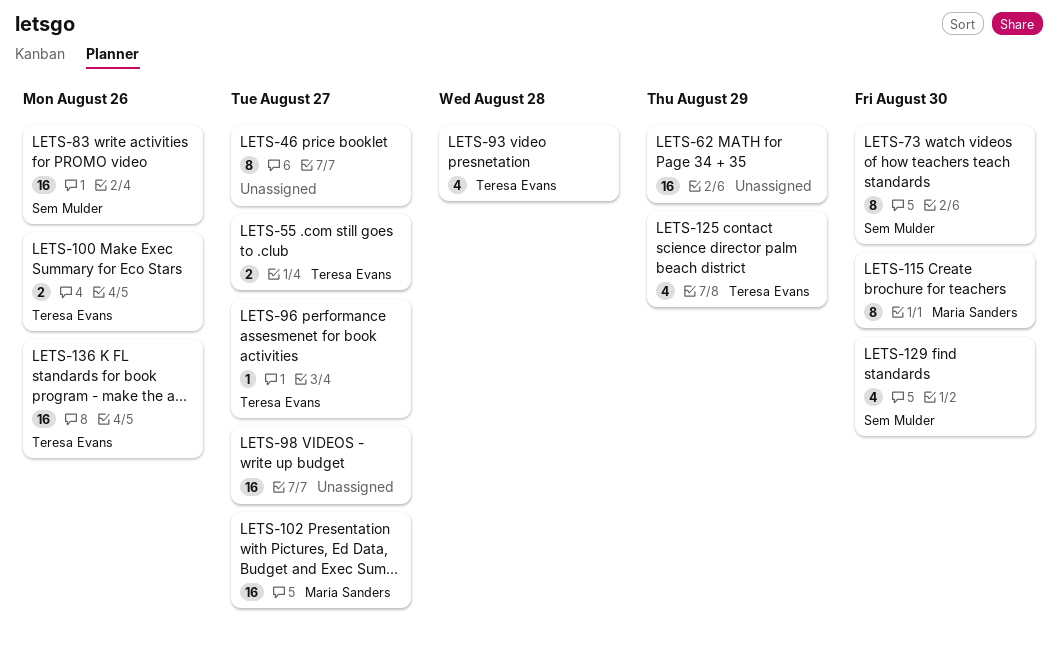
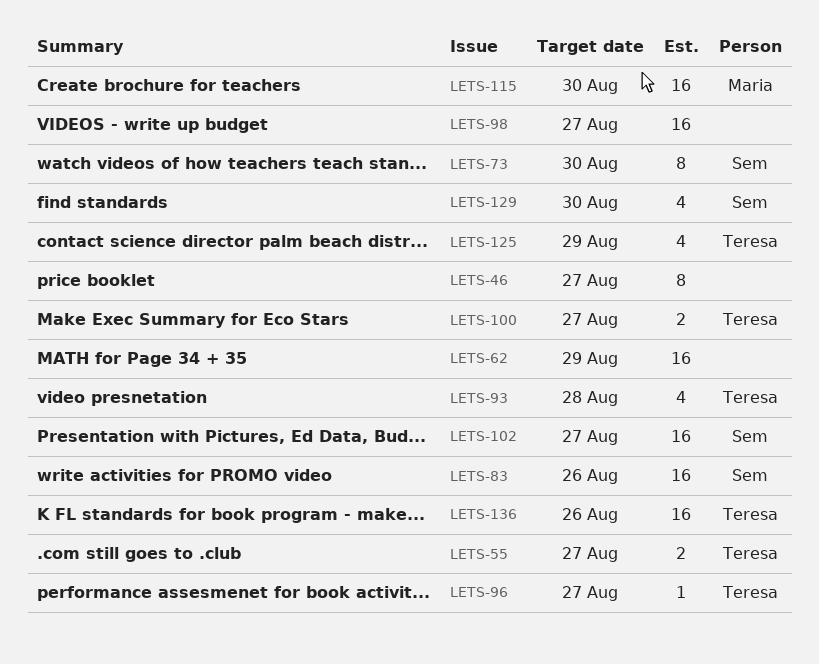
LETS-100, due: Aug 26 -> Aug 27
LETS-102, owner: Maria Sanders -> Sem Mulder
LETS-115, estimate: 8 -> 16

